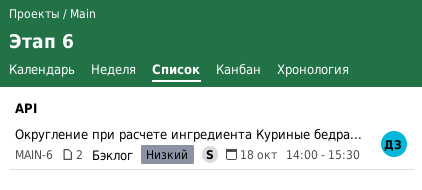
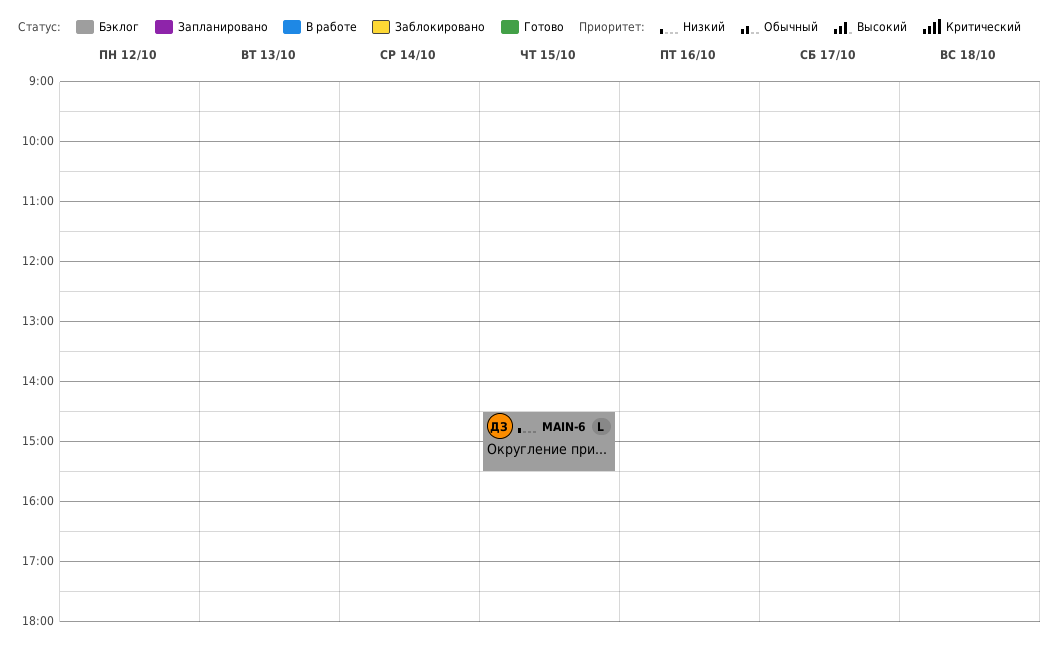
MAIN-6, estimate: S -> L
MAIN-6, day: Oct 18 -> Oct 15
MAIN-6, begins: 14:00 -> 14:30

